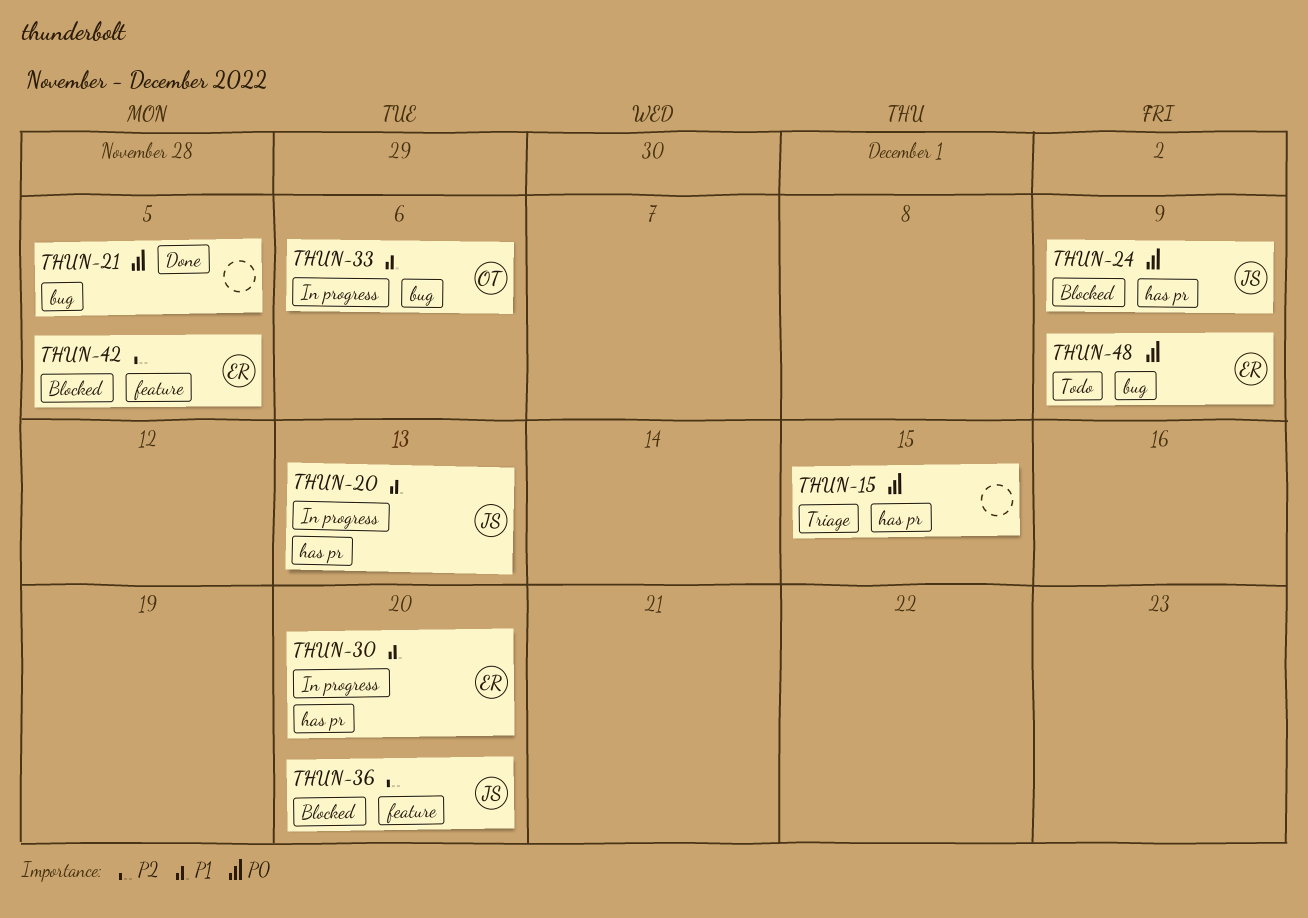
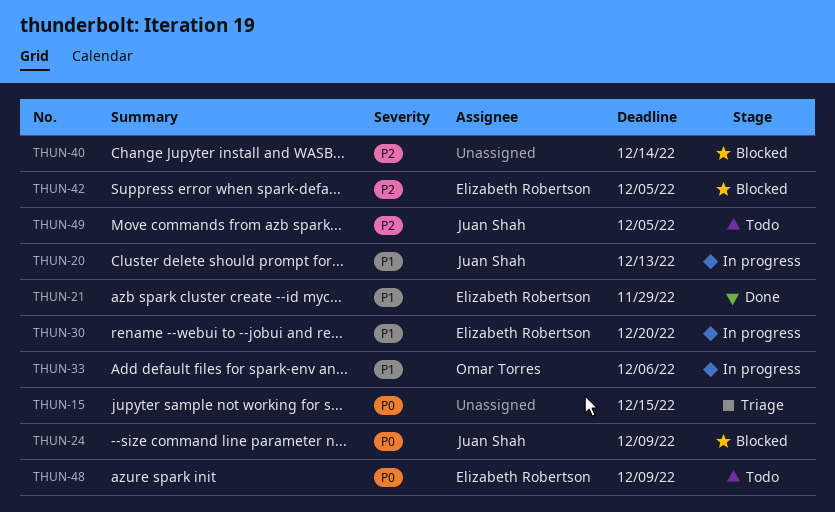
THUN-21, owner: none -> Elizabeth Robertson
THUN-21, priority: P0 -> P1
THUN-21, due: Dec 5 -> Nov 29
THUN-36: present -> none
THUN-40: none -> present
THUN-49: none -> present

